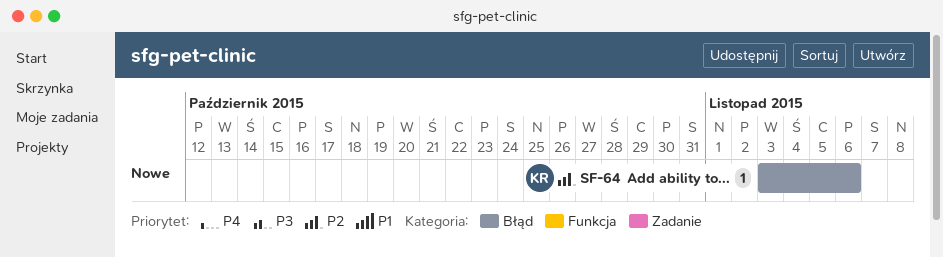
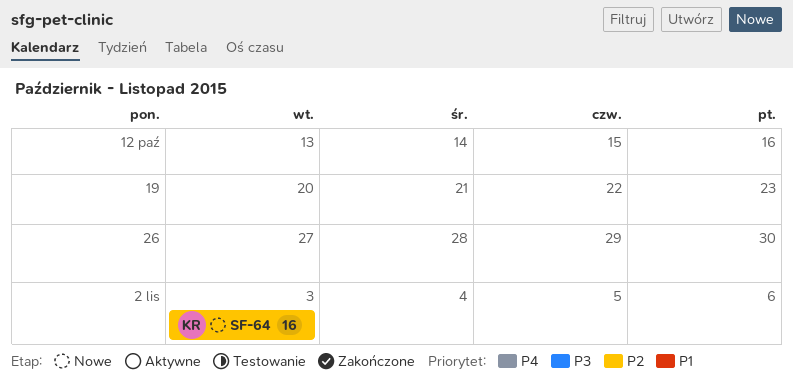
SF-64, estimate: 1 -> 16
SF-64, due: Nov 6 -> Nov 3

